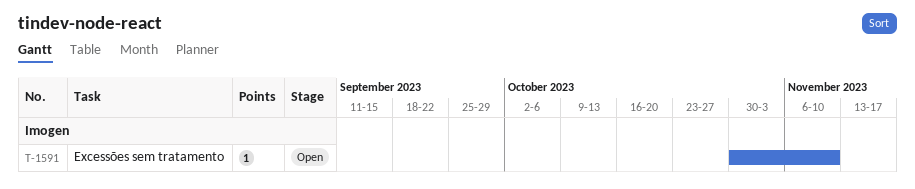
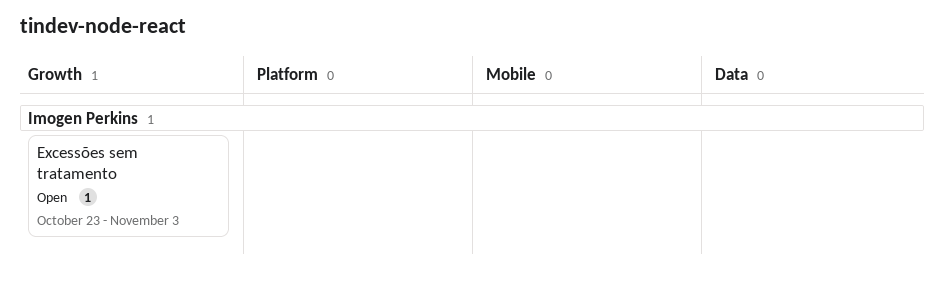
Excessões sem tratamento, start: Oct 30 -> Oct 23
Excessões sem tratamento, due: Nov 10 -> Nov 3

